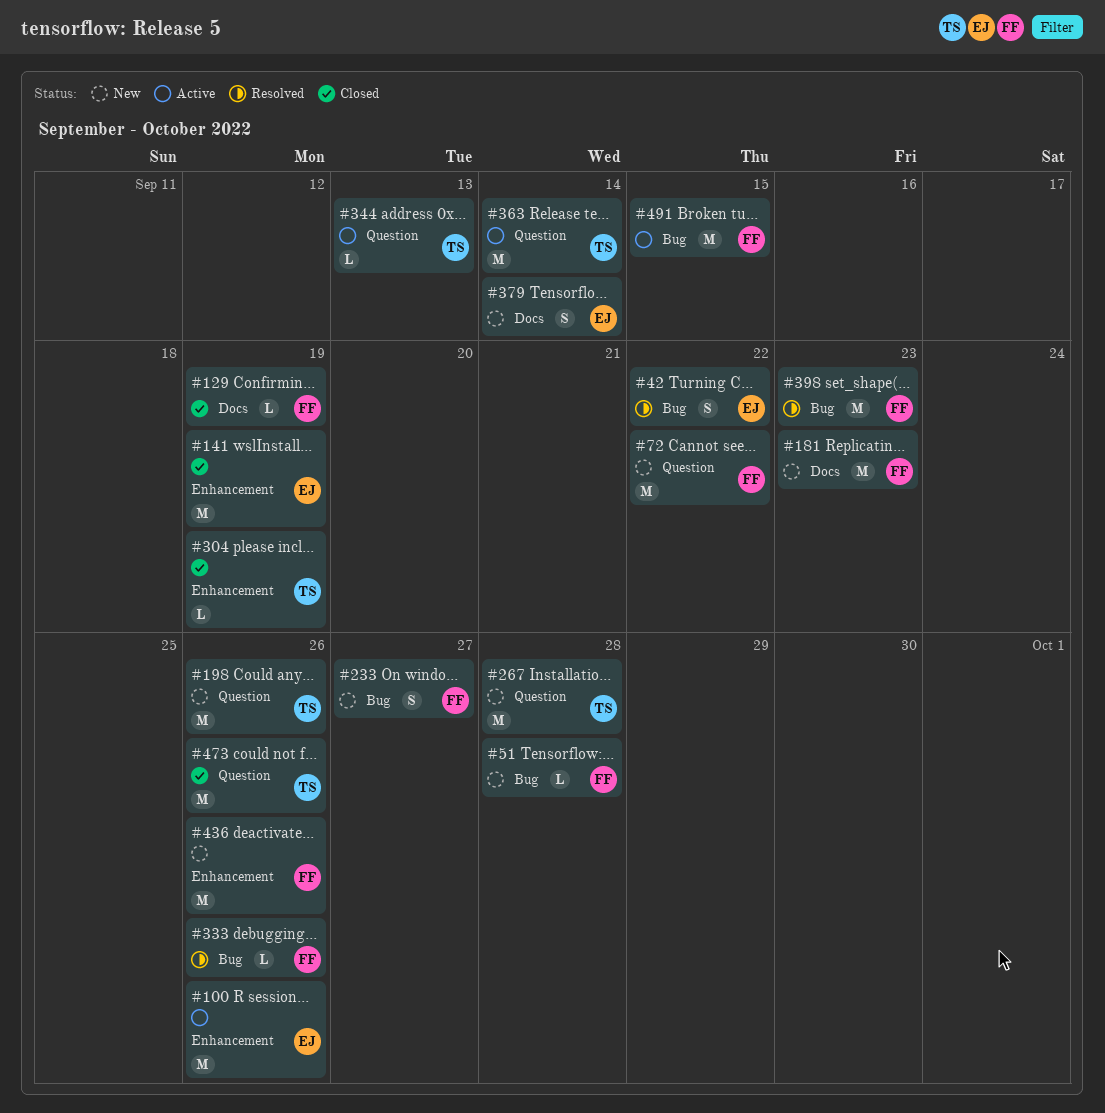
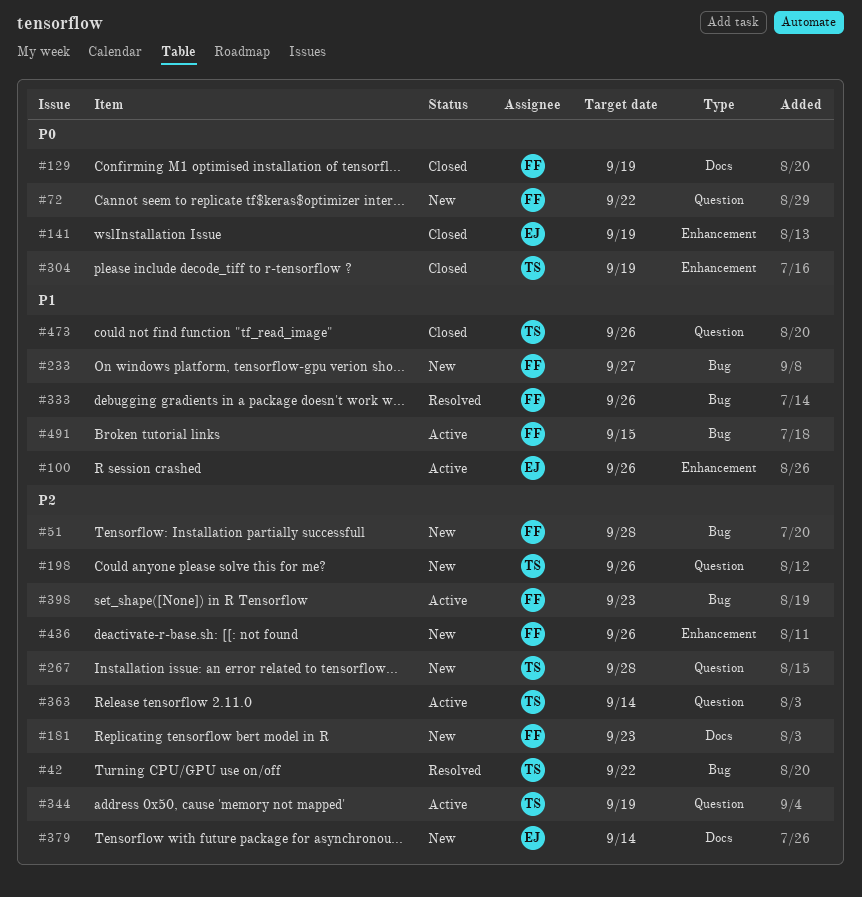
#42, owner: EJ -> TS
#344, due: Sep 13 -> Sep 19
#398, status: Resolved -> Active

